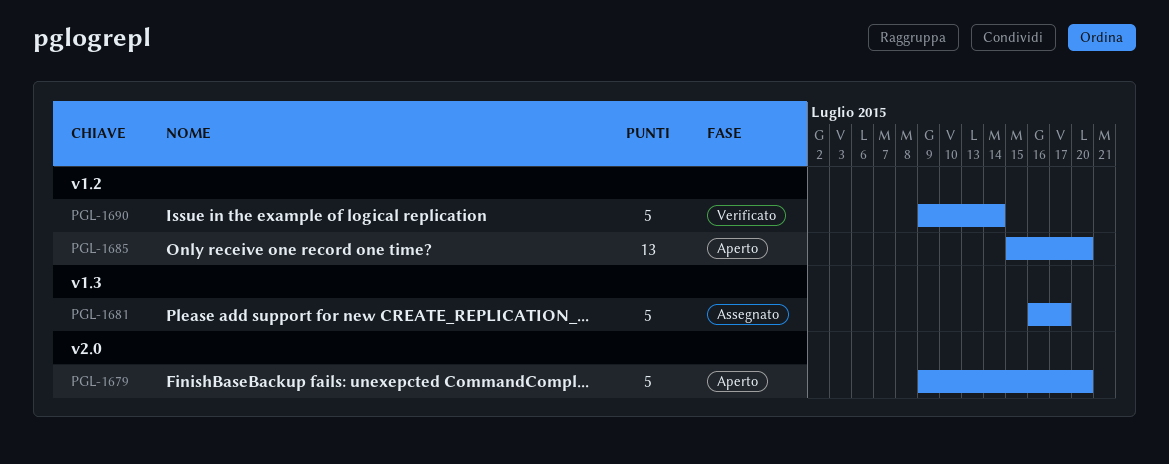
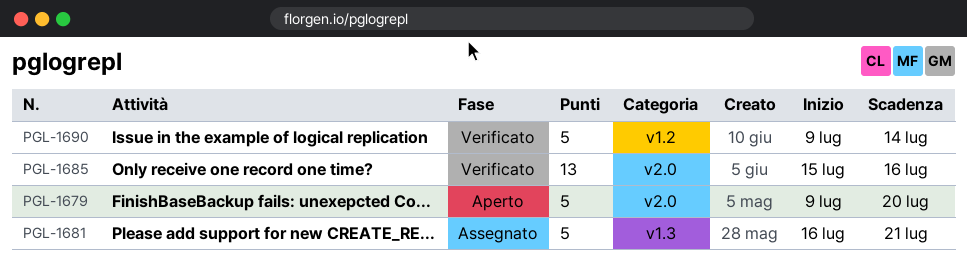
PGL-1681, due: Jul 17 -> Jul 21
PGL-1685, status: Aperto -> Verificato
PGL-1685, label: v1.2 -> v2.0
PGL-1685, due: Jul 20 -> Jul 16

